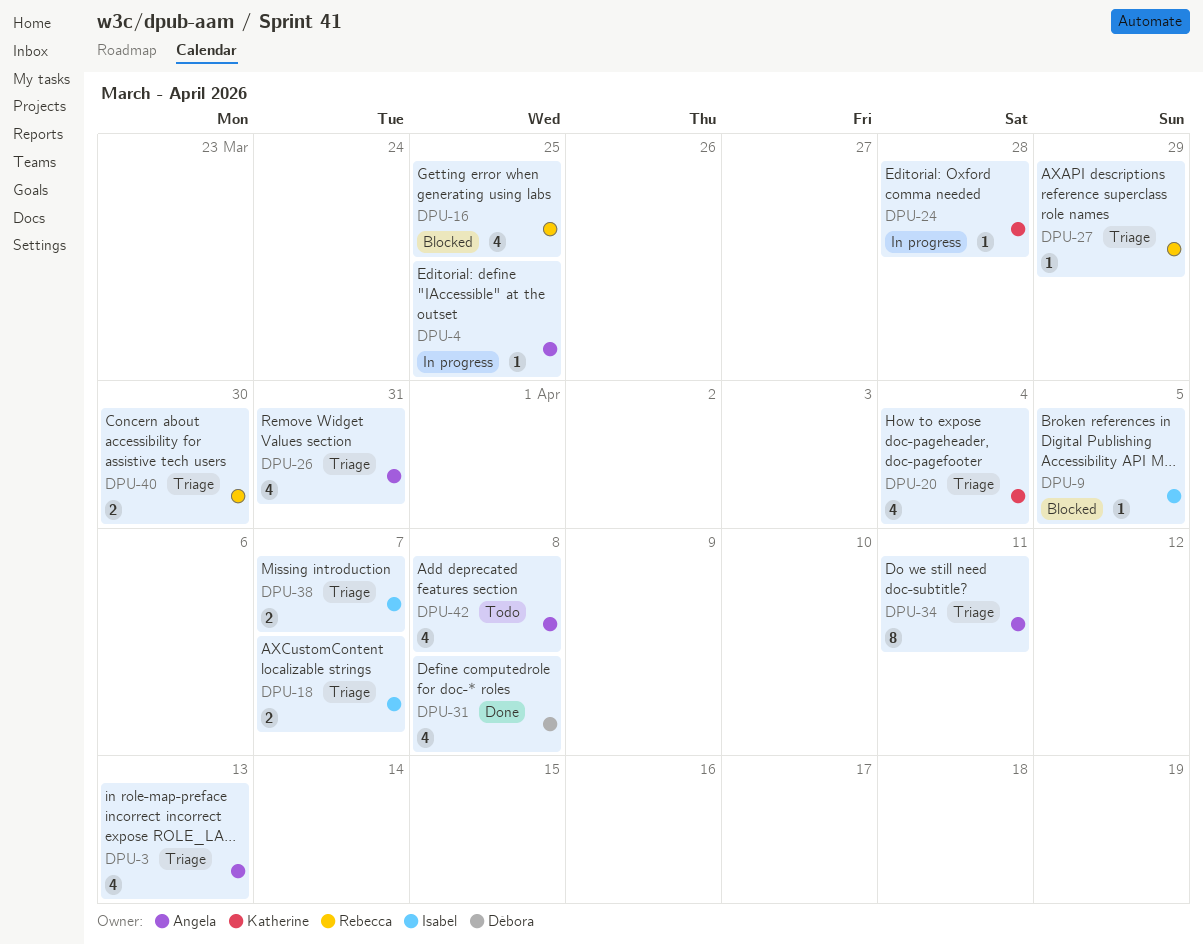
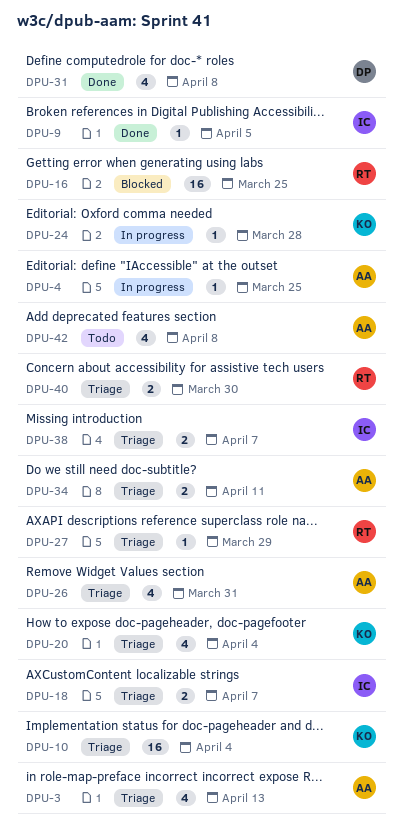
DPU-9, status: Blocked -> Done
DPU-10: none -> present
DPU-16, estimate: 4 -> 16
DPU-34, estimate: 8 -> 2

